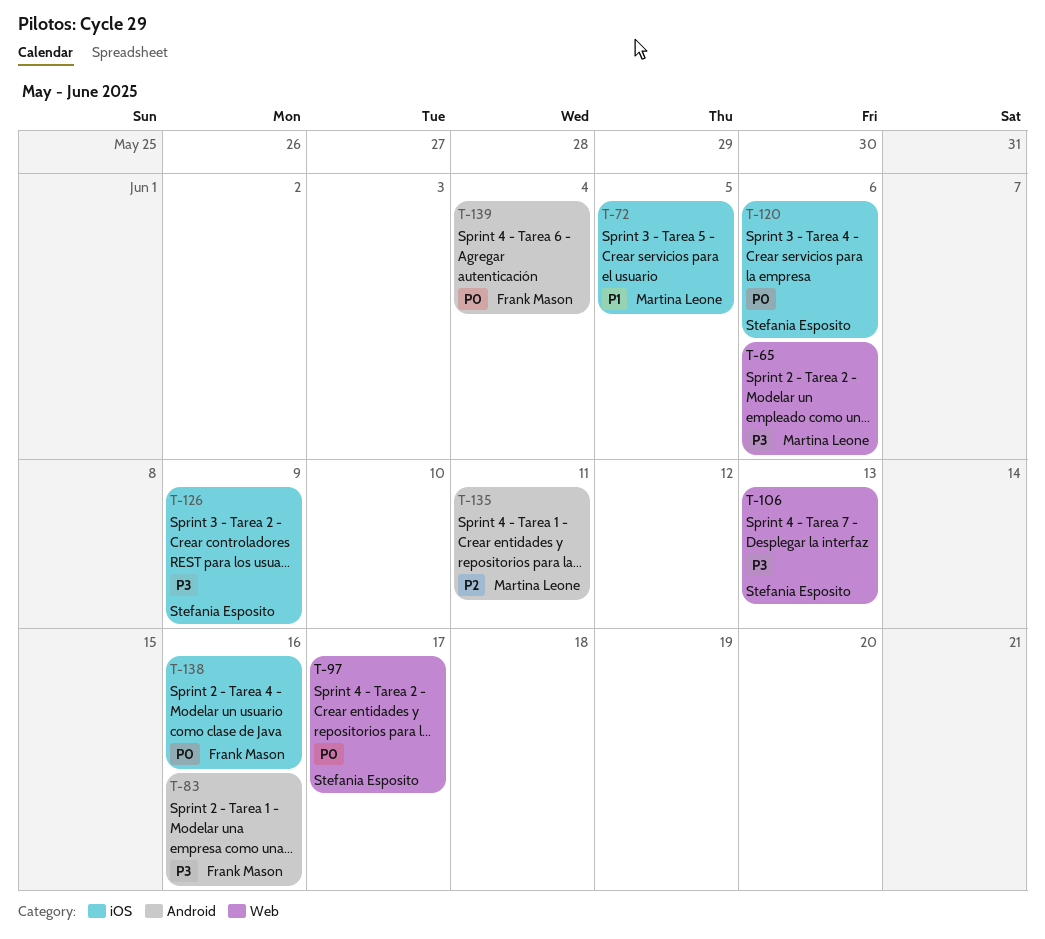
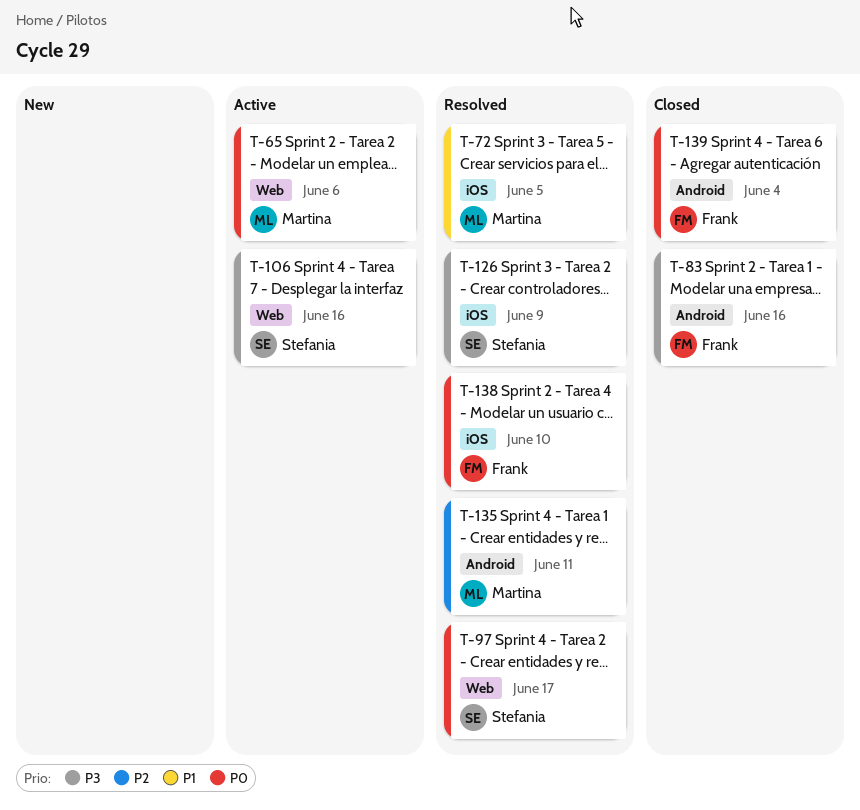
T-65, priority: P3 -> P0
T-106, due: Jun 13 -> Jun 16
T-120: present -> none
T-138, due: Jun 16 -> Jun 10

